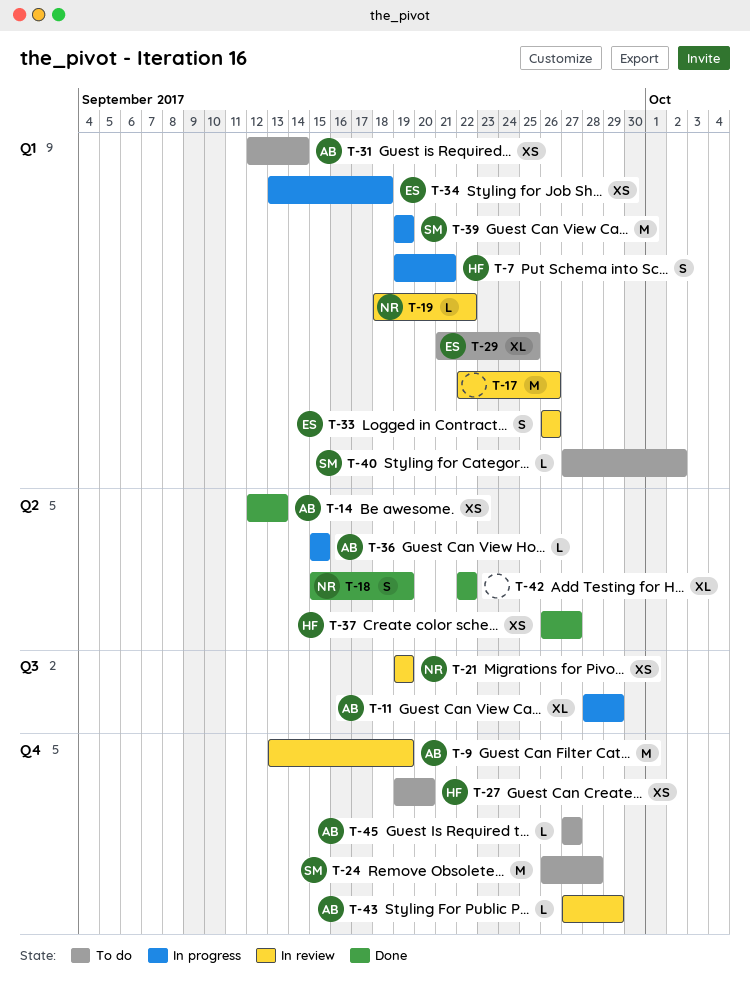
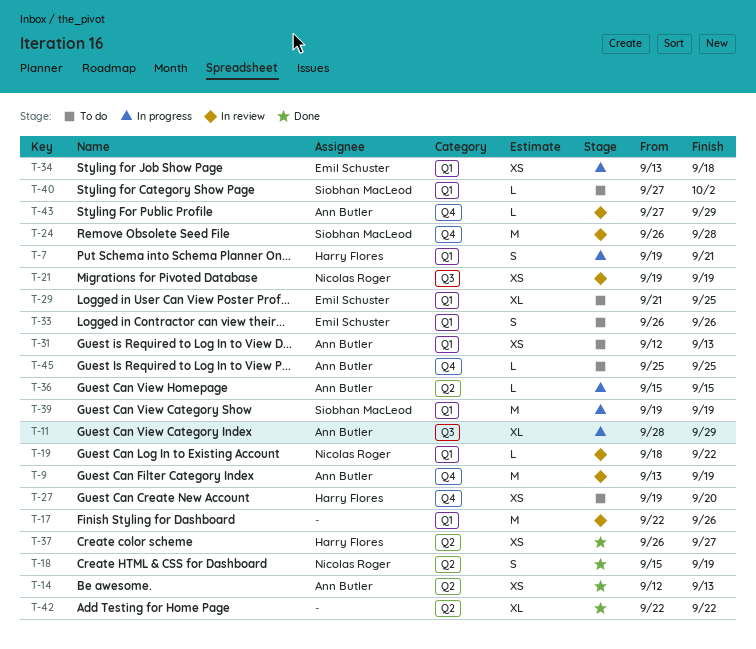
T-24, status: To do -> In review
T-31, due: Sep 14 -> Sep 13
T-33, status: In review -> To do
T-45, start: Sep 27 -> Sep 25
T-45, due: Sep 27 -> Sep 25

